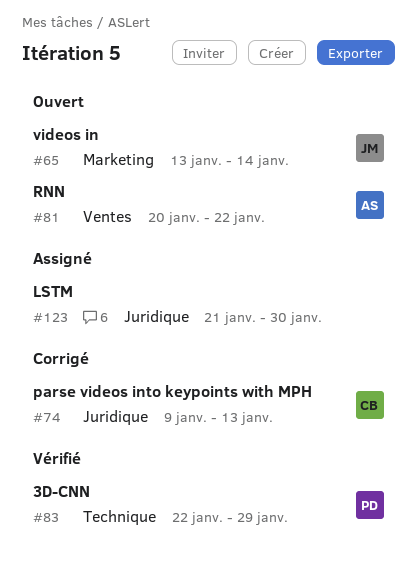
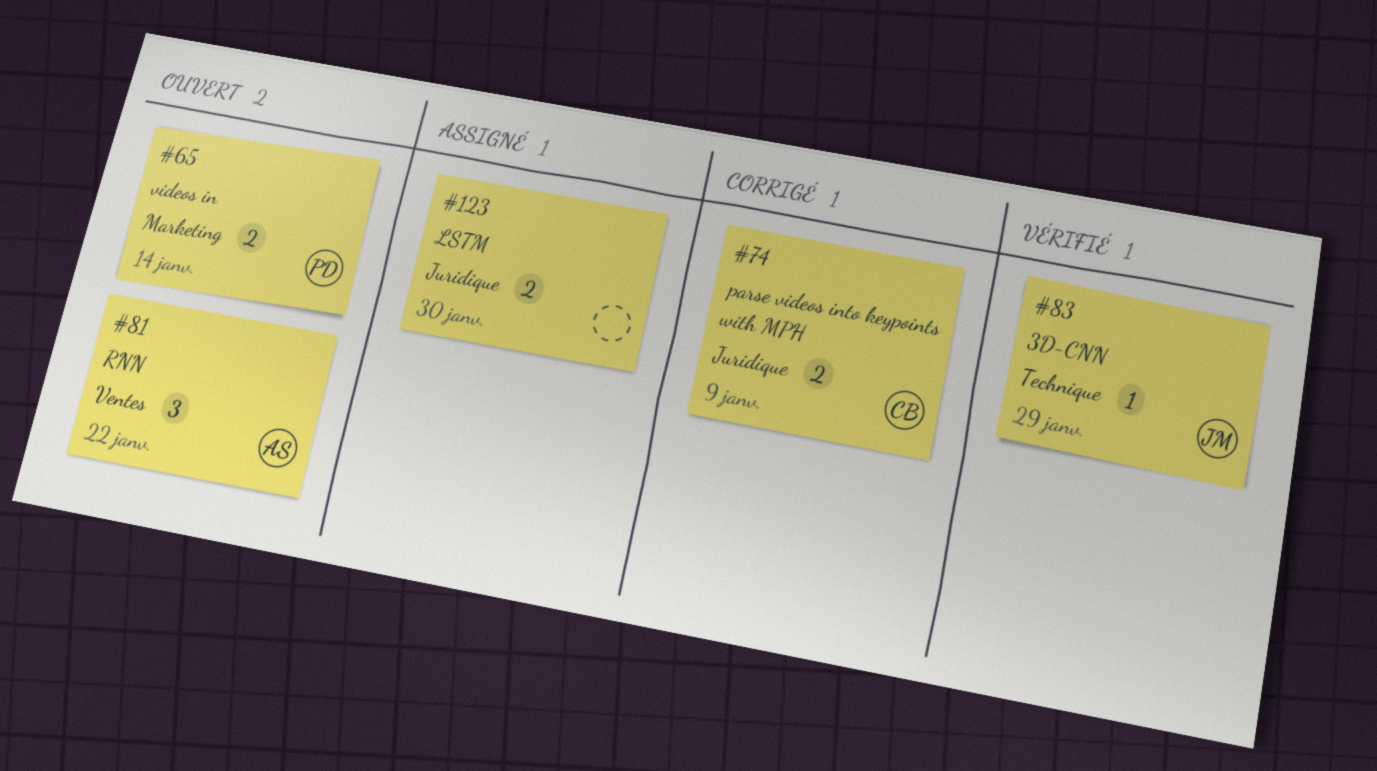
#65, owner: JM -> PD
#74, due: Jan 13 -> Jan 9
#83, owner: PD -> JM

